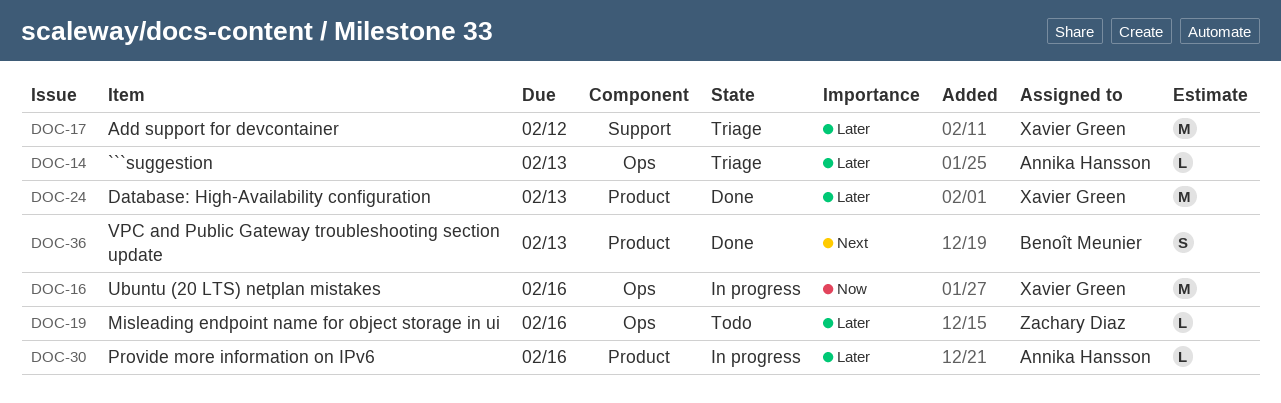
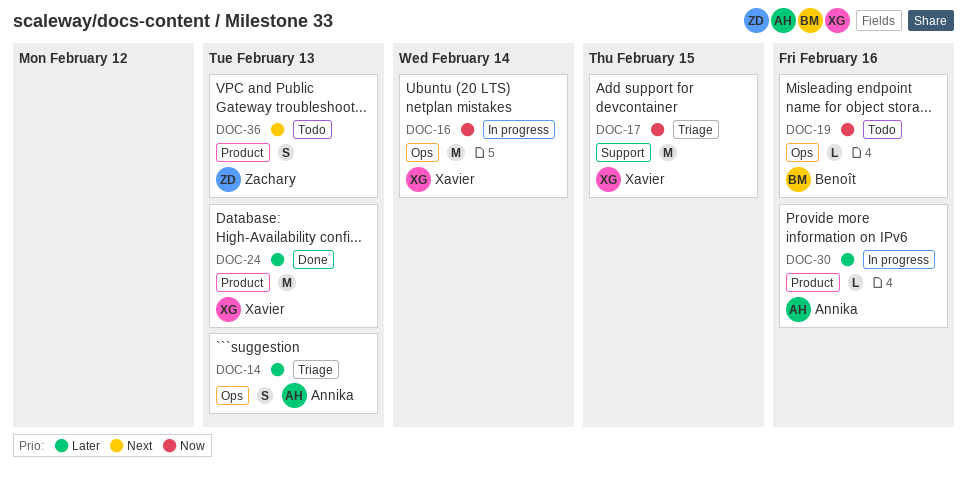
DOC-14, estimate: L -> S
DOC-16, due: Feb 16 -> Feb 14
DOC-17, priority: Later -> Now
DOC-17, due: Feb 12 -> Feb 15
DOC-19, owner: Zachary Diaz -> Benoît Meunier
DOC-19, priority: Later -> Now
DOC-36, status: Done -> Todo
DOC-36, owner: Benoît Meunier -> Zachary Diaz

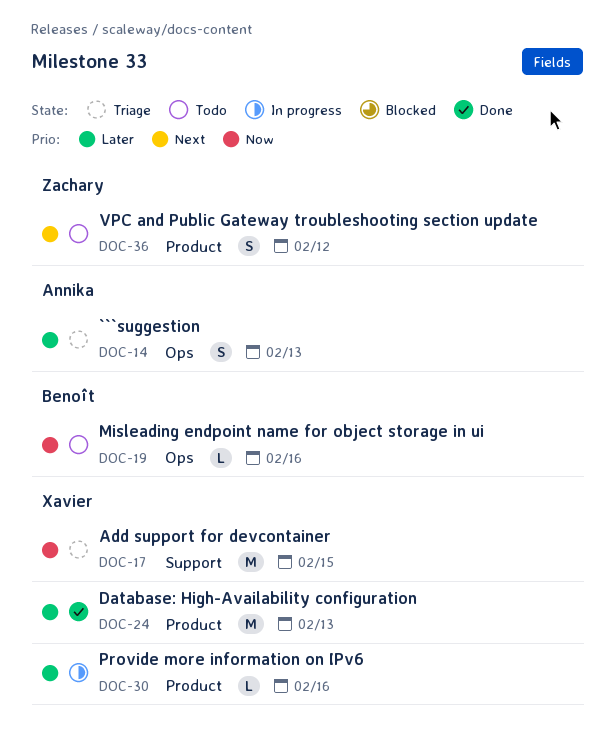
DOC-16: present -> none
DOC-30, owner: Annika -> Xavier
DOC-36, due: Feb 13 -> Feb 12

